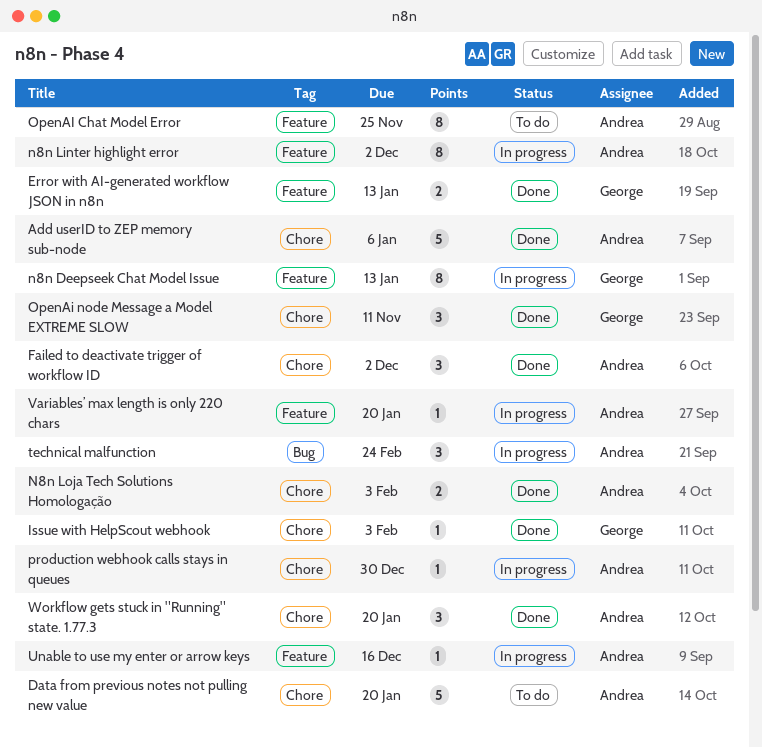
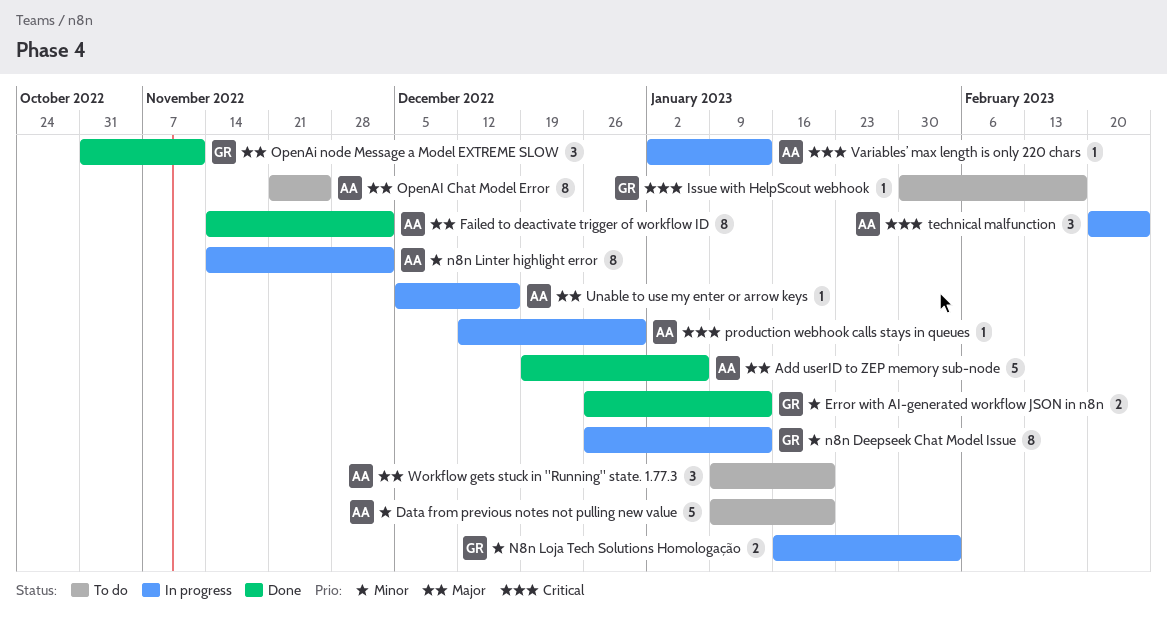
Failed to deactivate trigger of workflow ID, estimate: 3 -> 8
Issue with HelpScout webhook, status: Done -> To do
Issue with HelpScout webhook, due: Feb 3 -> Feb 17
N8n Loja Tech Solutions Homologação, status: Done -> In progress
N8n Loja Tech Solutions Homologação, owner: Andrea -> George
Variables’ max length is only 220 chars, due: Jan 20 -> Jan 13
Workflow gets stuck in "Running" state. 1.77.3, status: Done -> To do

